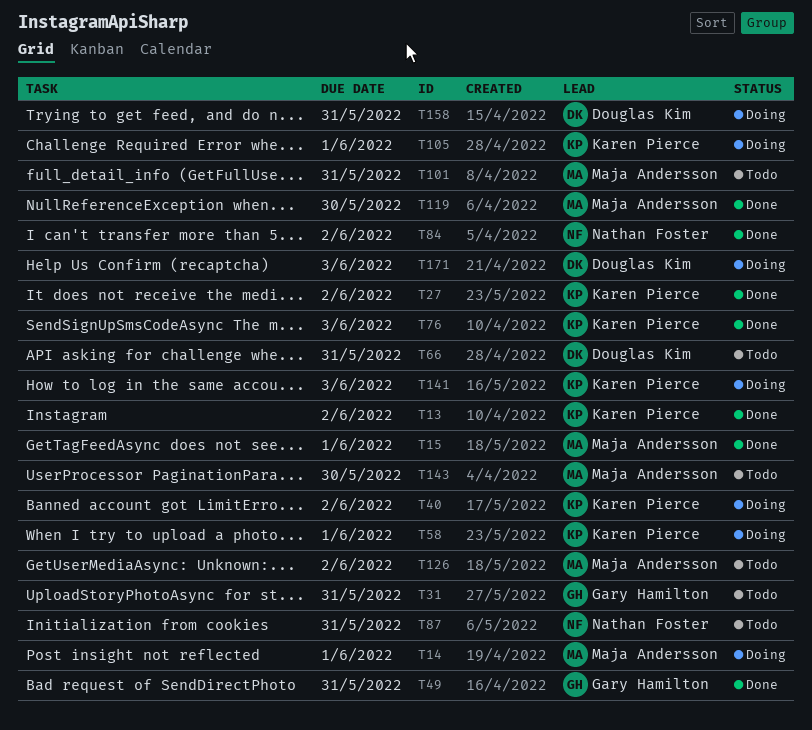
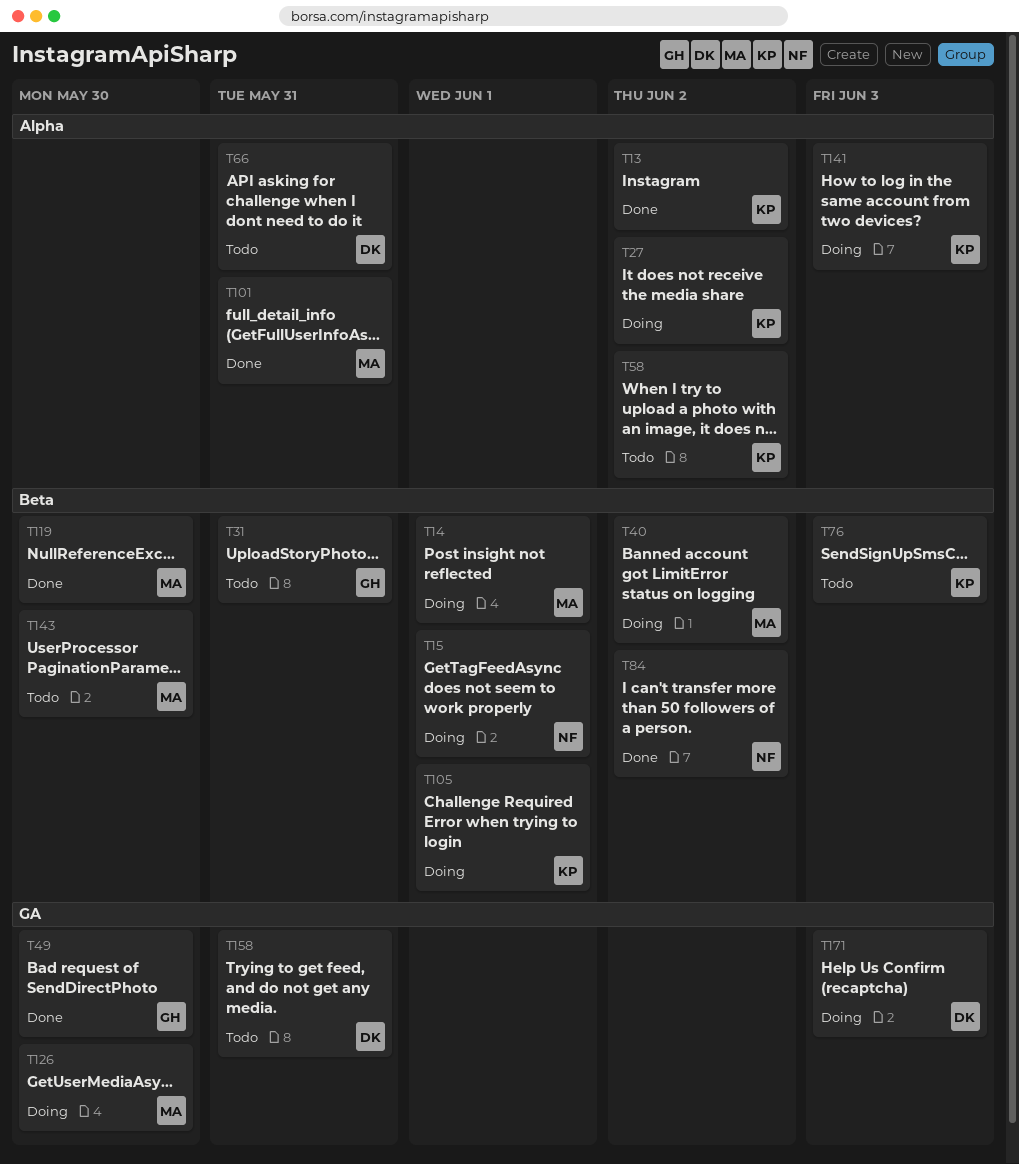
T15, status: Done -> Doing
T15, owner: Maja Andersson -> Nathan Foster
T27, status: Done -> Doing
T40, owner: Karen Pierce -> Maja Andersson
T49, due: May 31 -> May 30
T58, status: Doing -> Todo
T58, due: Jun 1 -> Jun 2
T76, status: Done -> Todo
T87: present -> none
T101, status: Todo -> Done
T126, status: Todo -> Doing
T126, due: Jun 2 -> May 30
T158, status: Doing -> Todo

